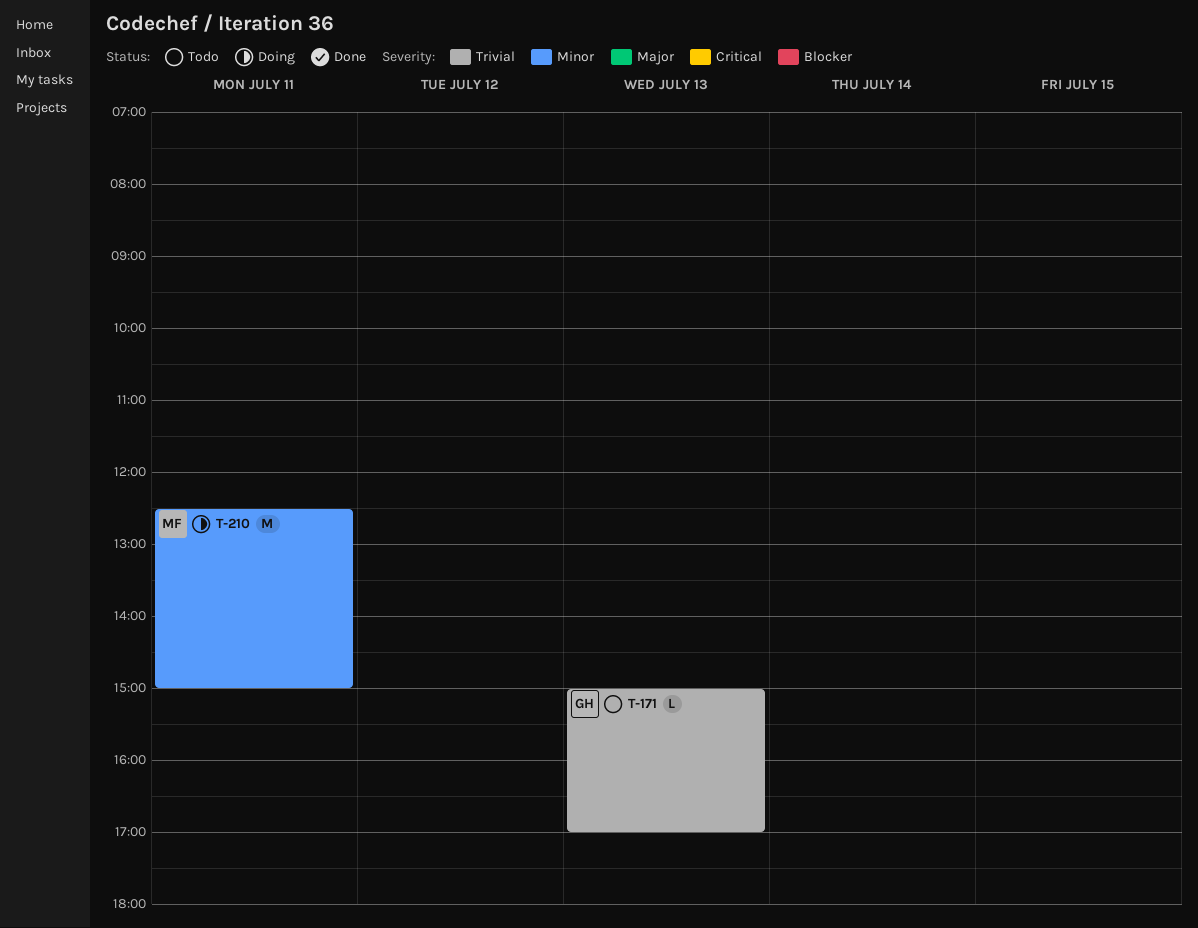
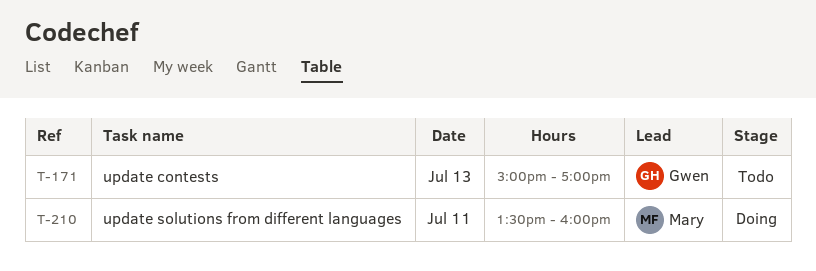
T-210, begins: 12:30 -> 13:30
T-210, ends: 15:00 -> 16:00

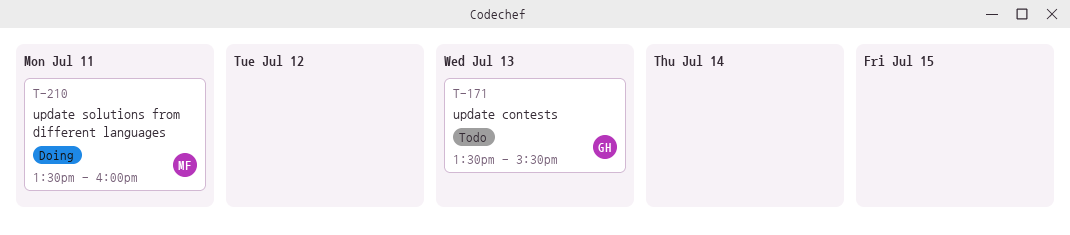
T-171, begins: 15:00 -> 13:30
T-171, ends: 17:00 -> 15:30

